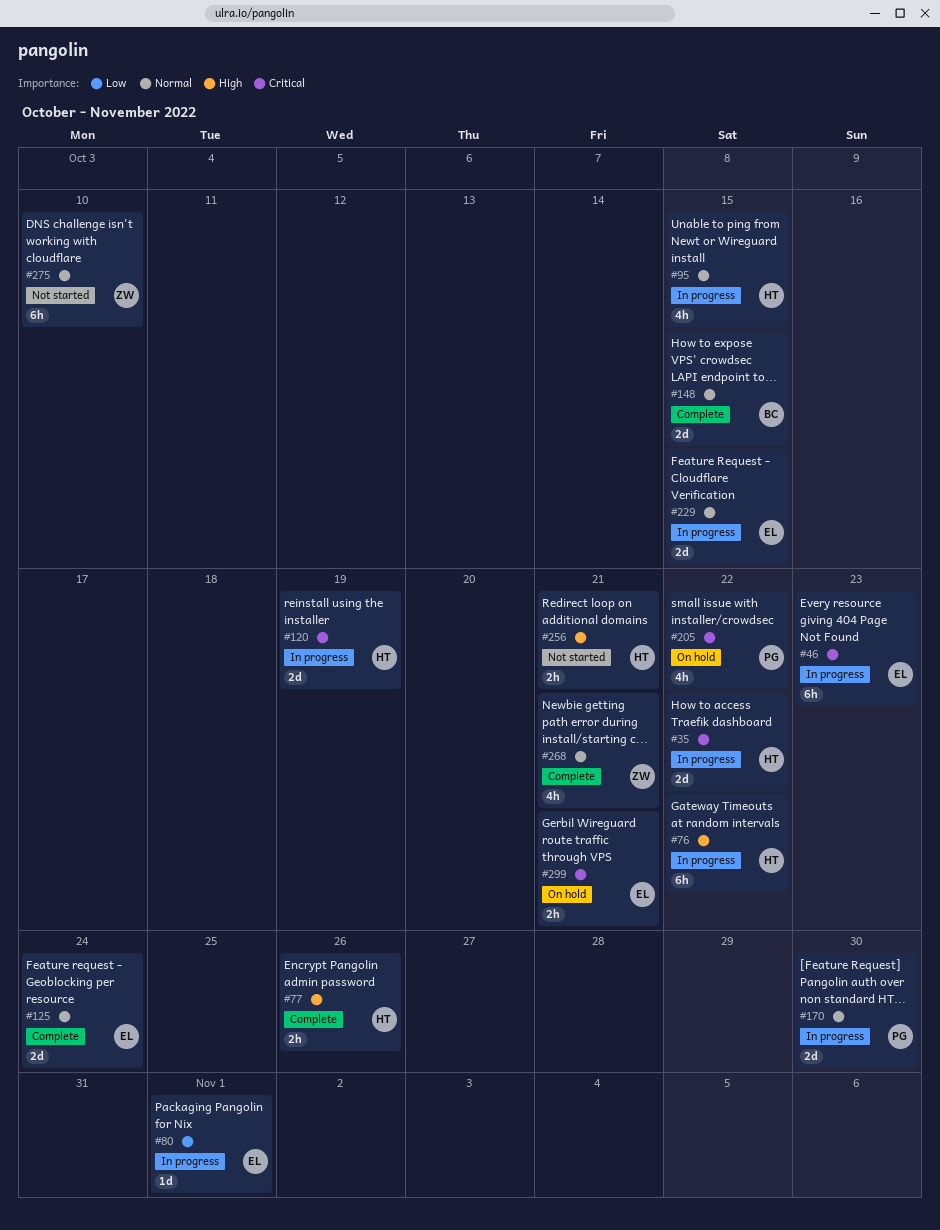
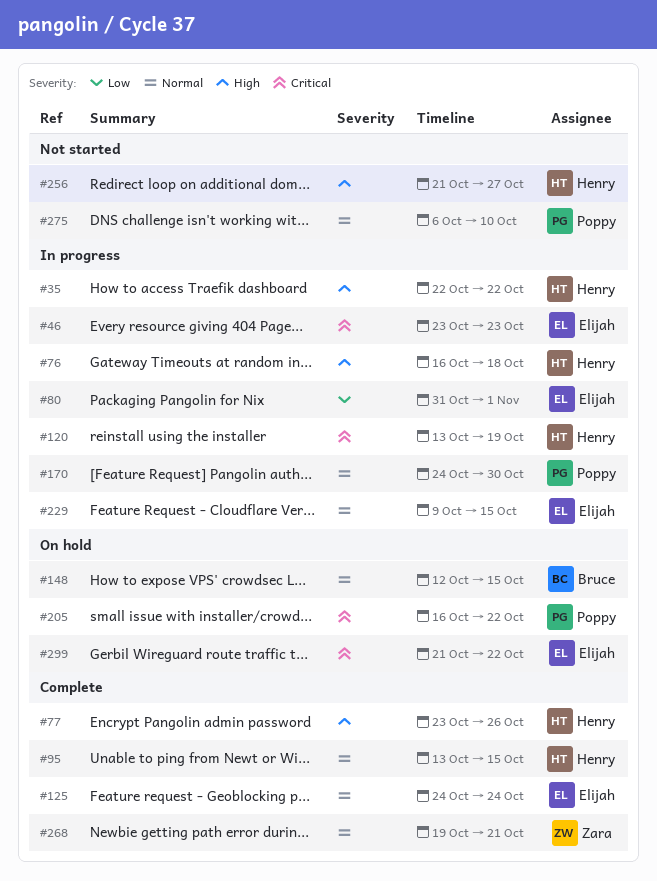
#35, priority: Critical -> High
#76, due: Oct 22 -> Oct 18
#95, status: In progress -> Complete
#148, status: Complete -> On hold
#256, due: Oct 21 -> Oct 27
#275, owner: Zara -> Poppy
#299, due: Oct 21 -> Oct 22

